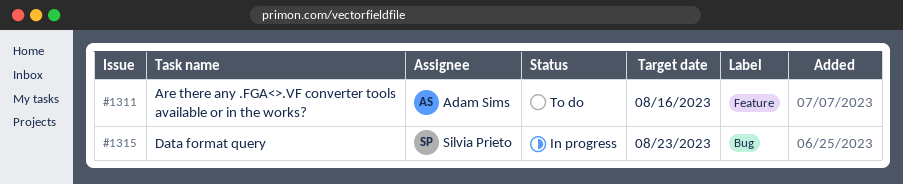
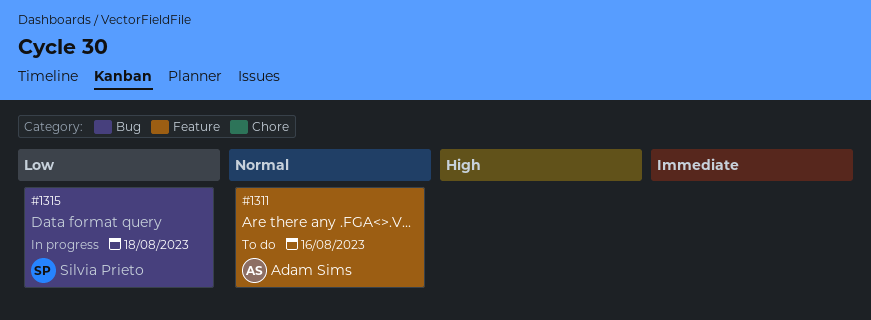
#1315, due: Aug 23 -> Aug 18

